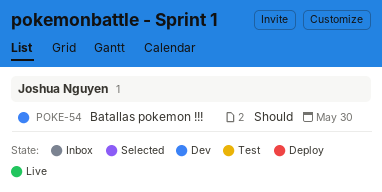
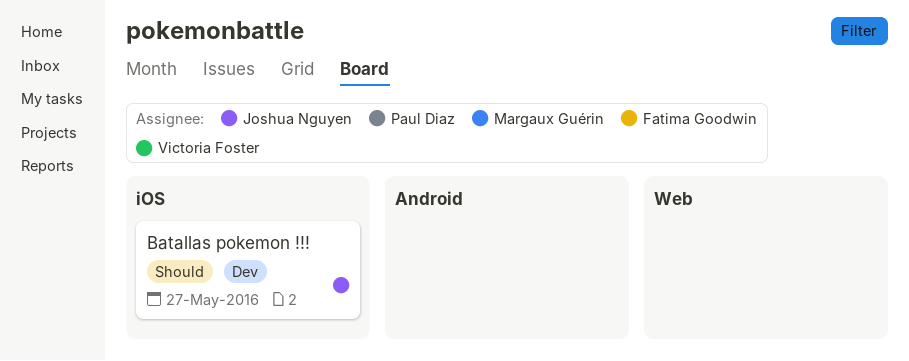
Batallas pokemon !!!, due: May 30 -> May 27

